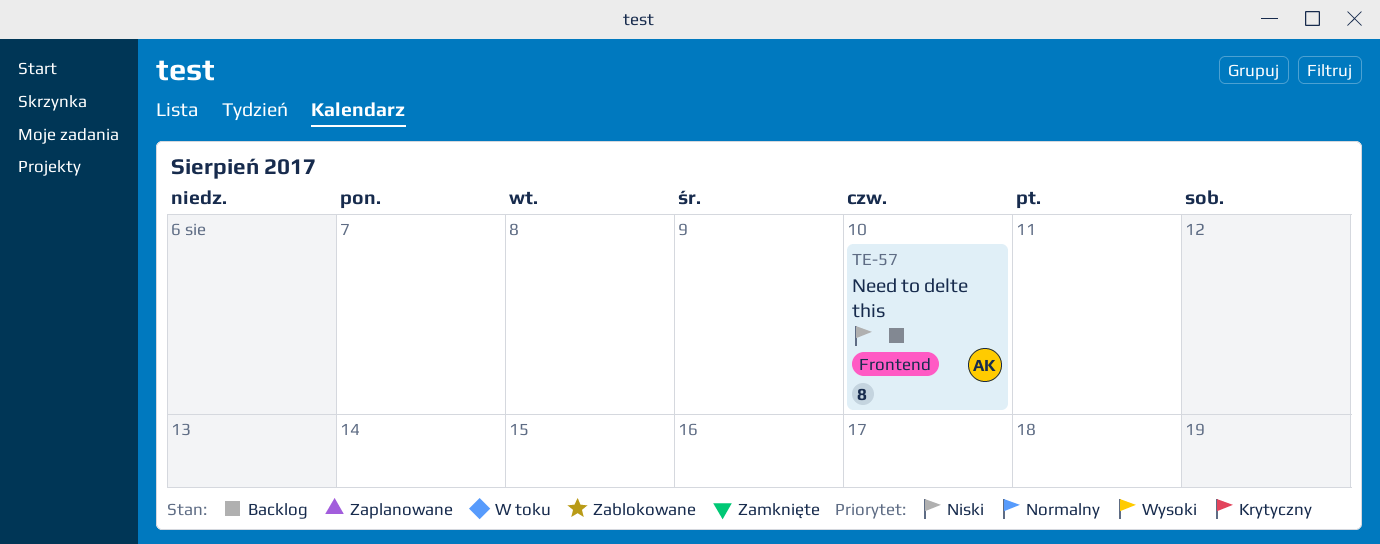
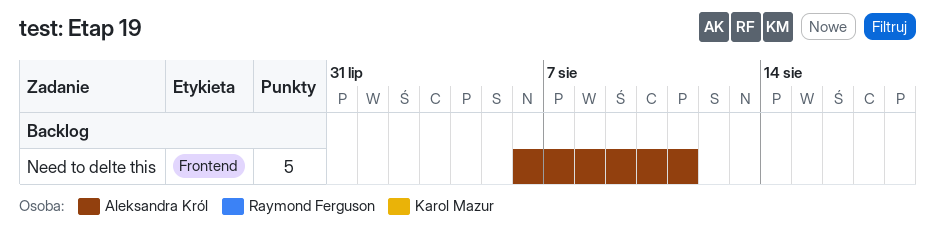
Need to delte this, estimate: 8 -> 5
Need to delte this, due: Aug 10 -> Aug 11

